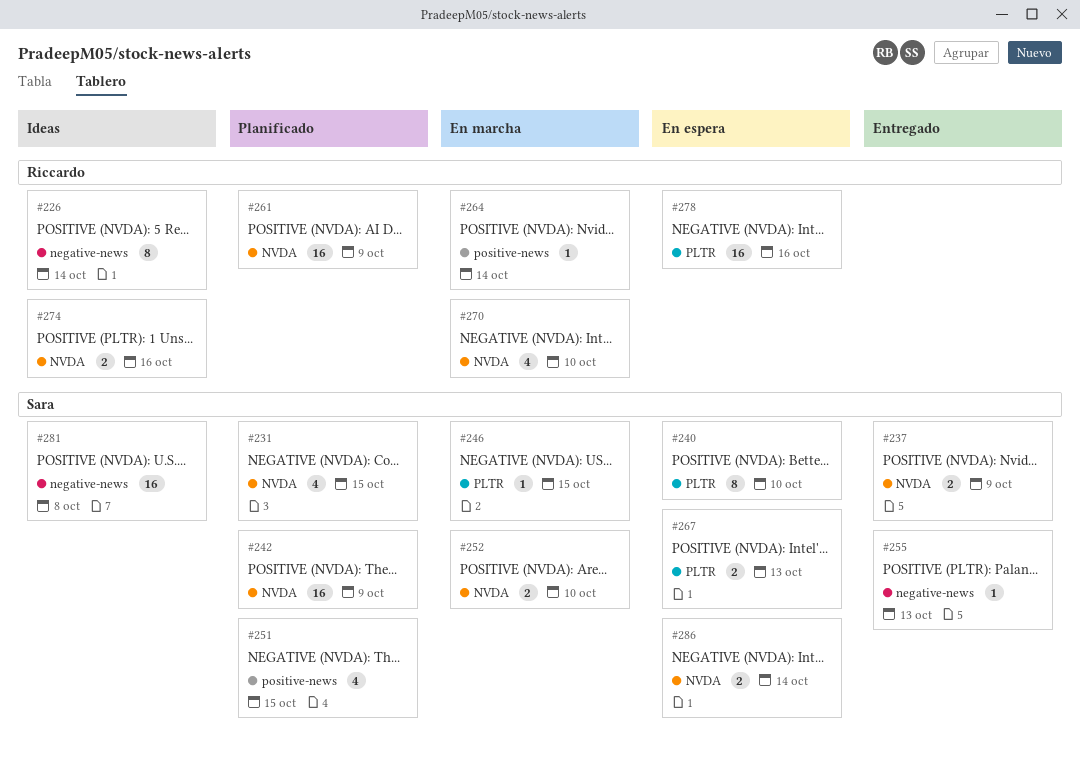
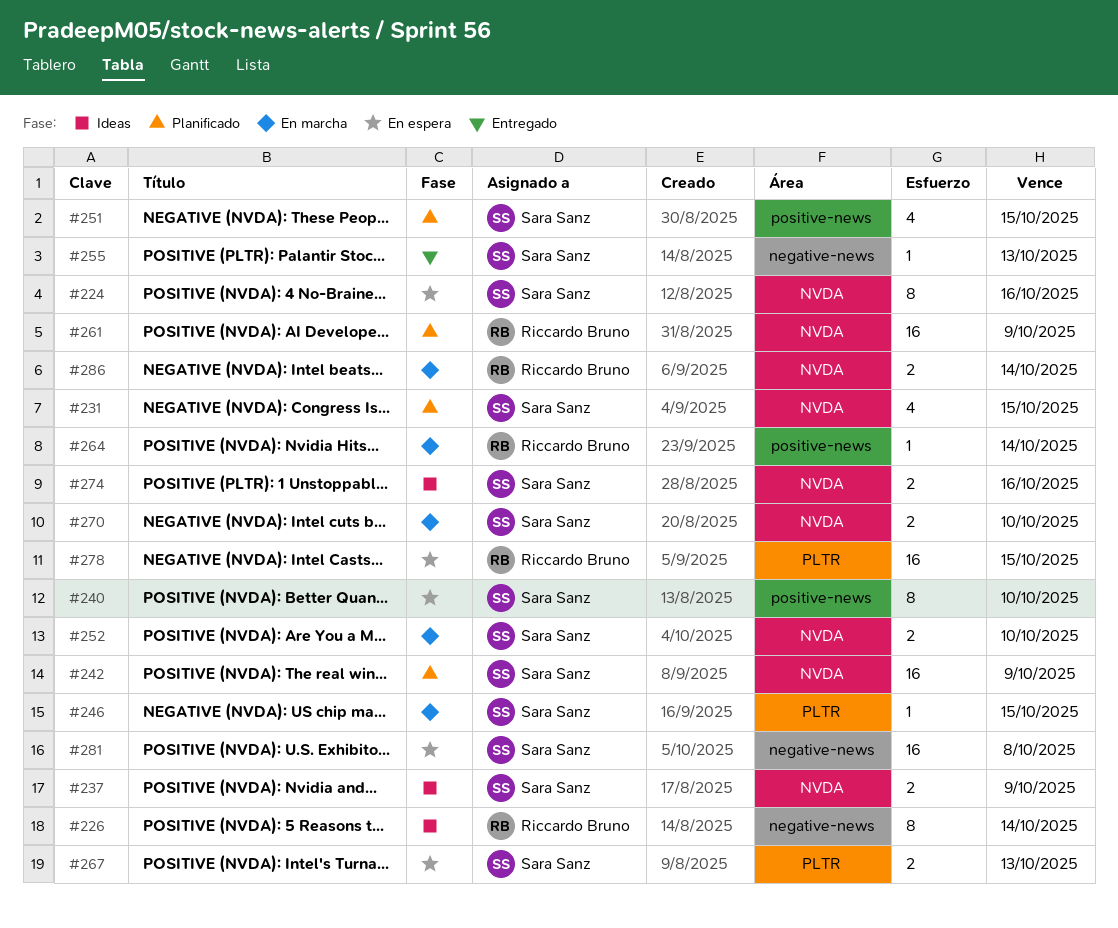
#224: none -> present
#237, status: Entregado -> Ideas
#240, label: PLTR -> positive-news
#270, owner: Riccardo Bruno -> Sara Sanz
#270, estimate: 4 -> 2
#274, owner: Riccardo Bruno -> Sara Sanz
#278, due: Oct 16 -> Oct 15
#281, status: Ideas -> En espera
#286, status: En espera -> En marcha
#286, owner: Sara Sanz -> Riccardo Bruno

